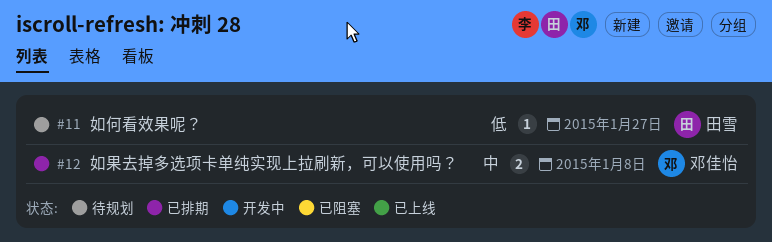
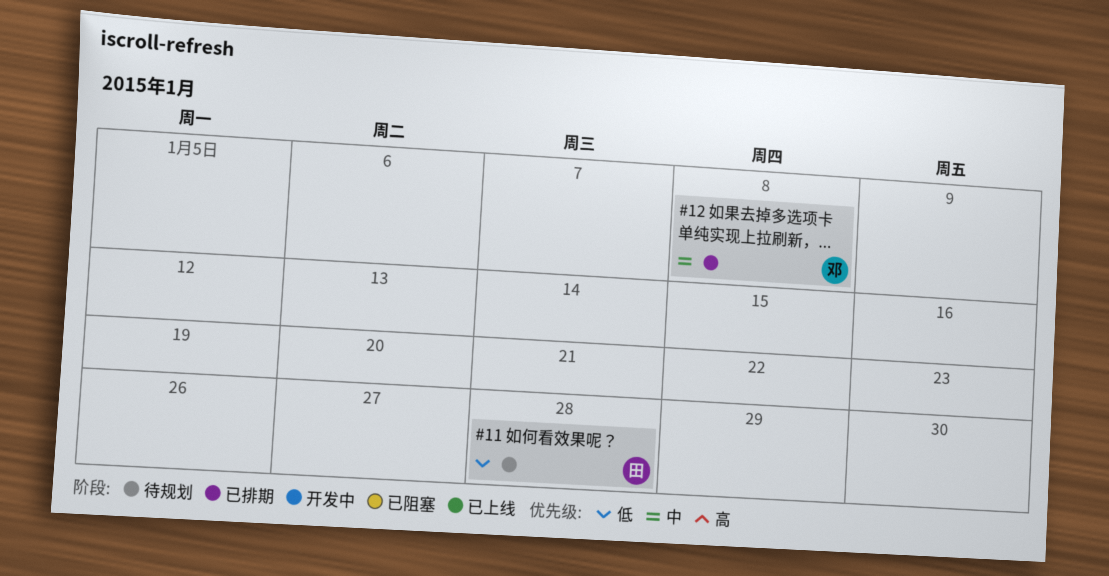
#11, due: Jan 27 -> Jan 28

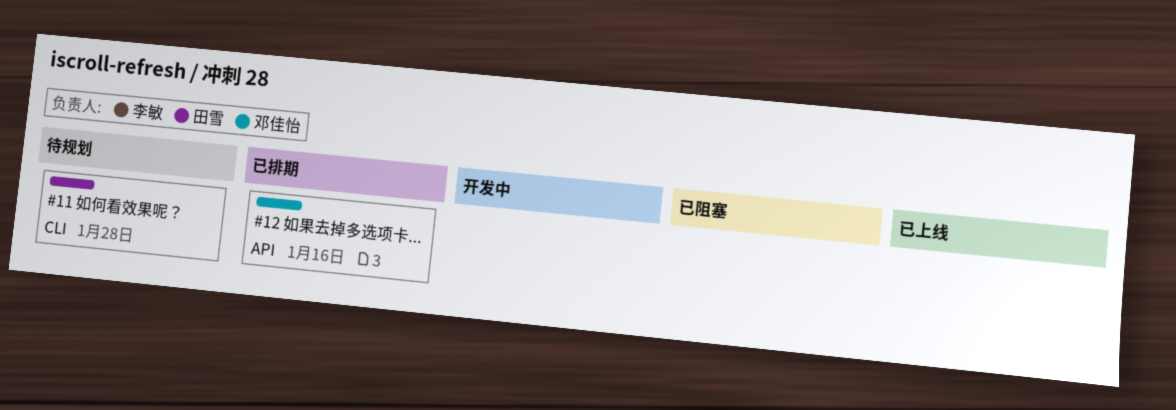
#12, due: Jan 8 -> Jan 16

